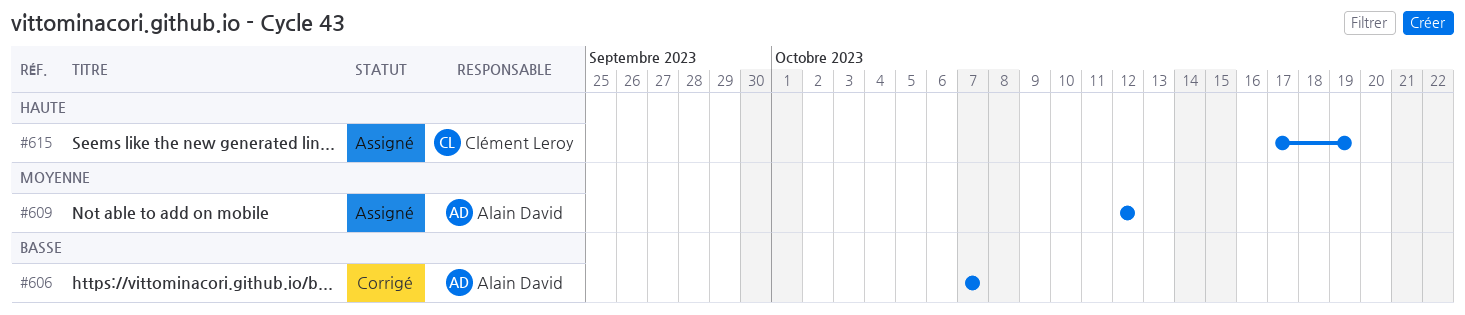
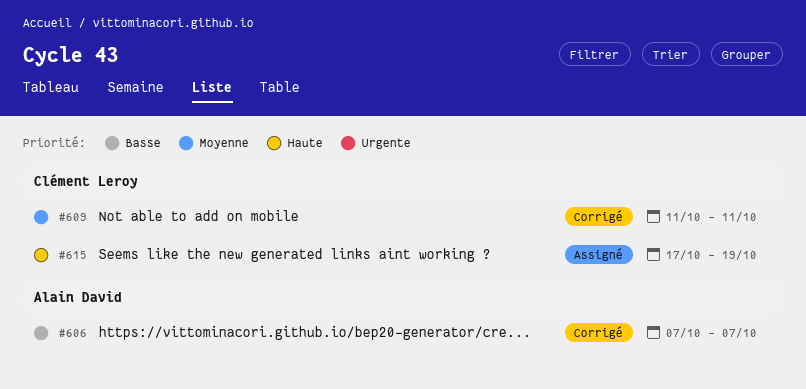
#609, status: Assigné -> Corrigé
#609, owner: Alain David -> Clément Leroy
#609, start: Oct 12 -> Oct 11
#609, due: Oct 12 -> Oct 11

